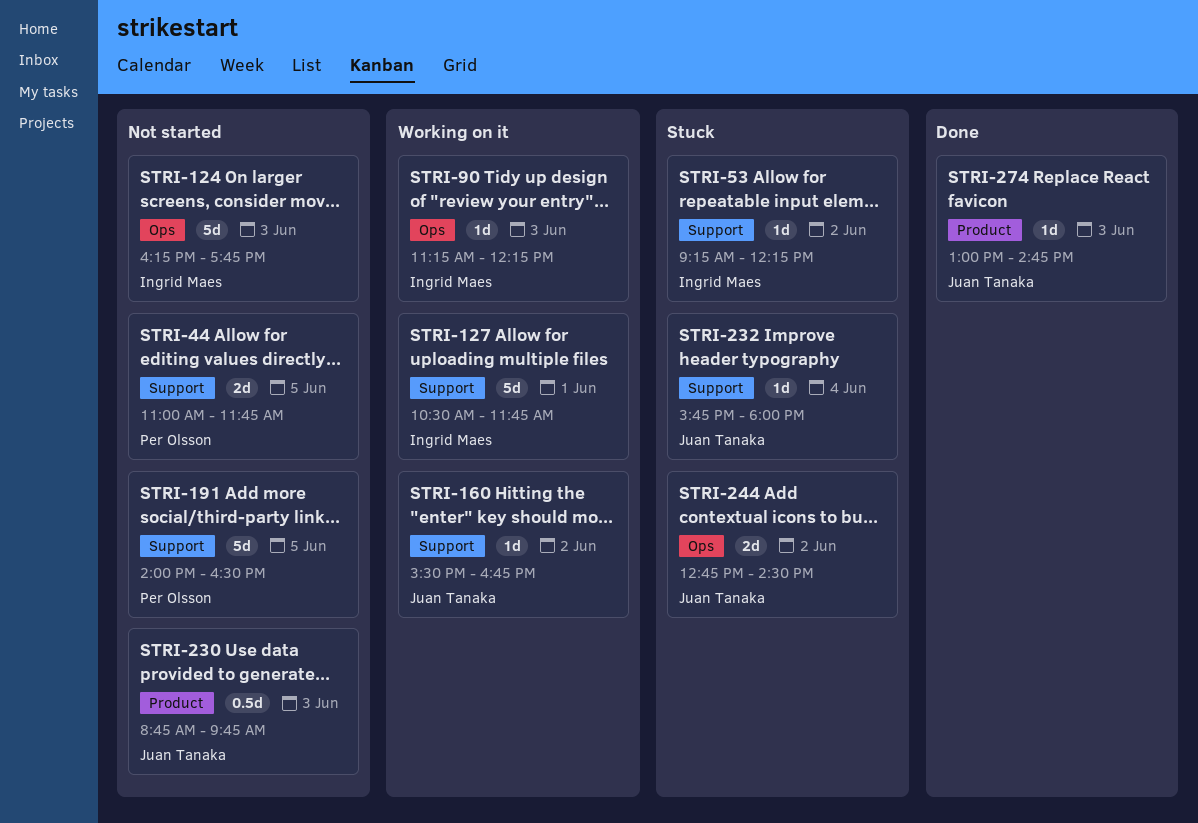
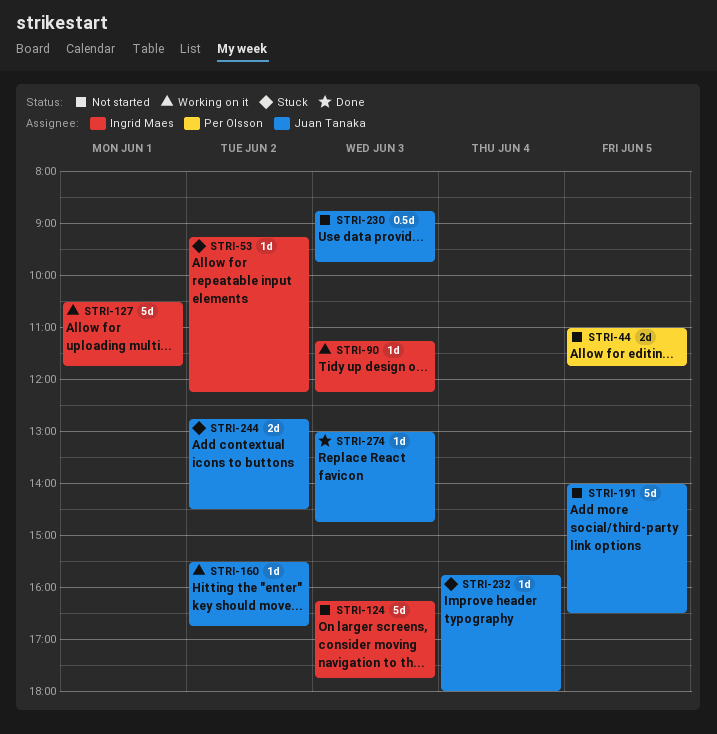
STRI-191, owner: Per Olsson -> Juan Tanaka

